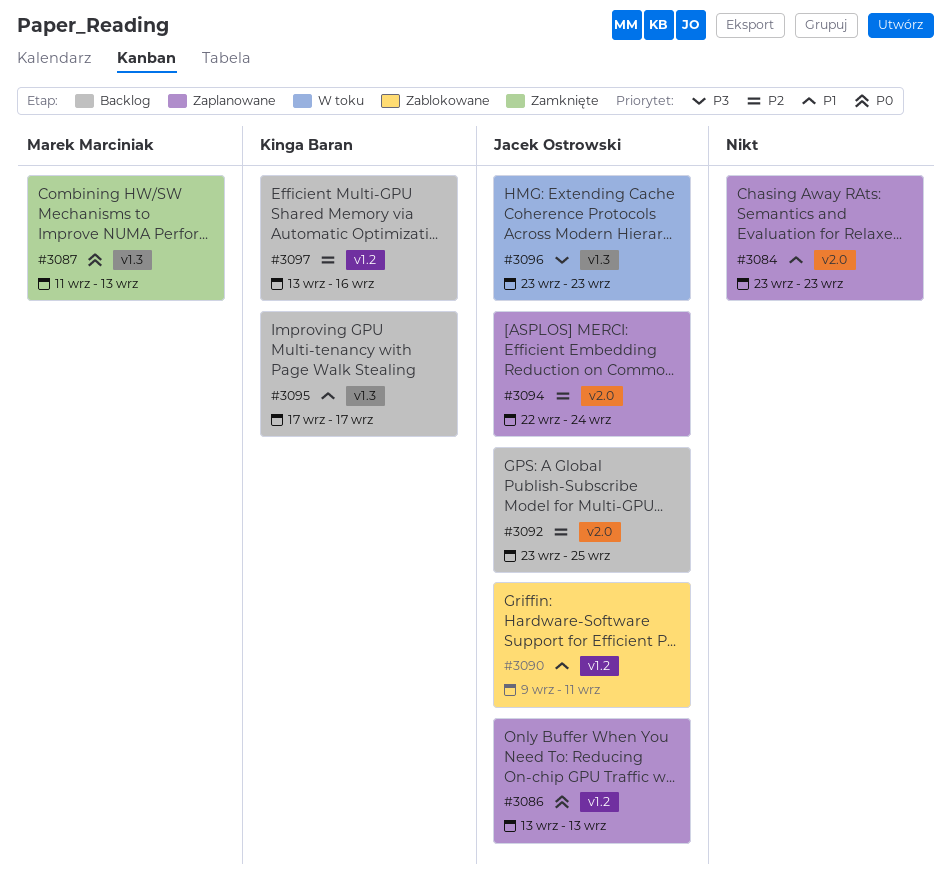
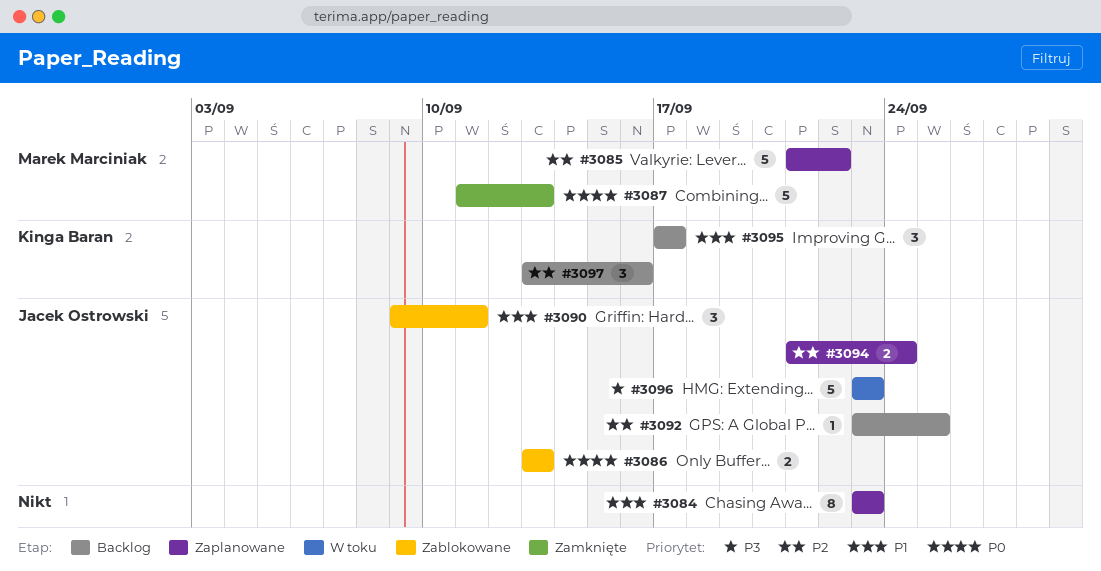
#3085: none -> present
#3086, status: Zaplanowane -> Zablokowane
#3094, start: Sep 22 -> Sep 21

